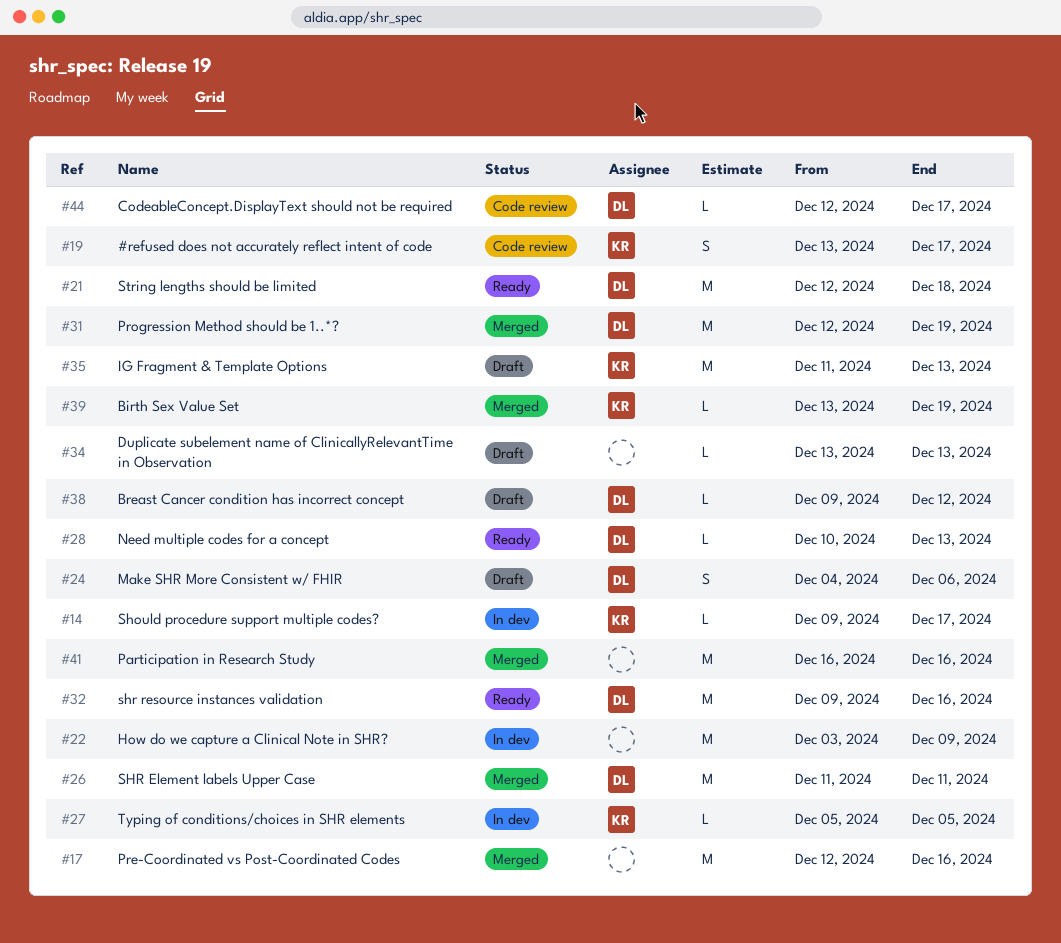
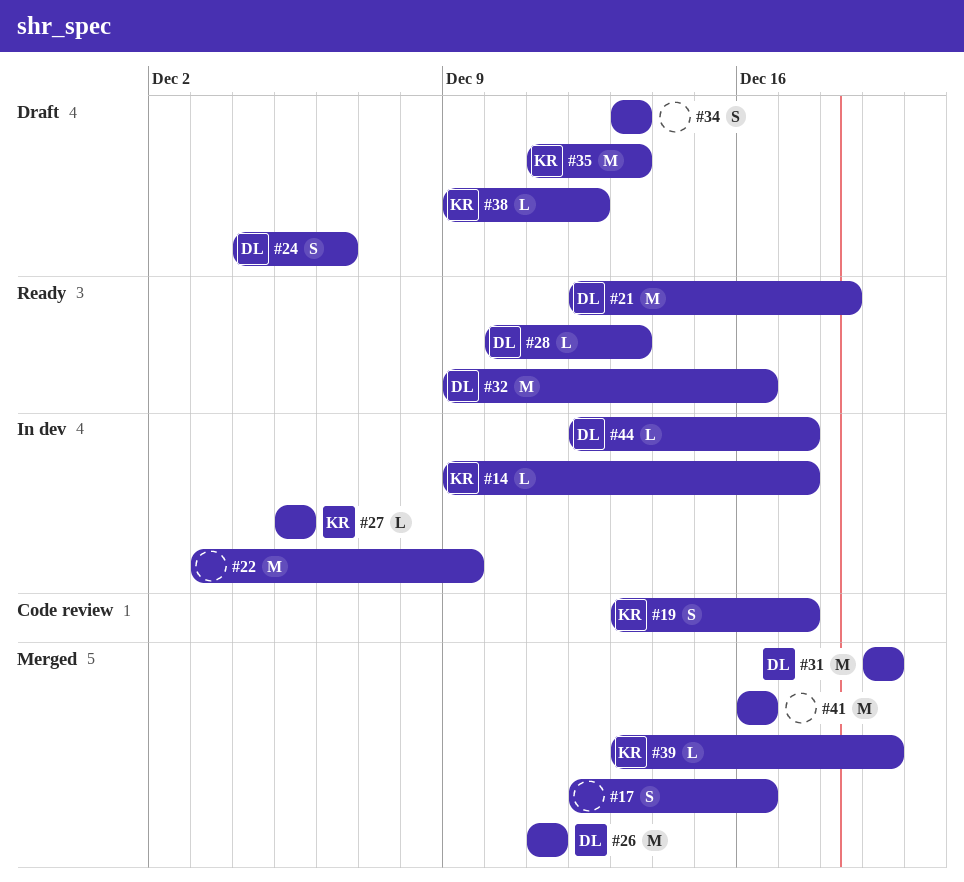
#17, estimate: M -> S
#31, start: Dec 12 -> Dec 19
#34, estimate: L -> S
#38, owner: DL -> KR
#44, status: Code review -> In dev

